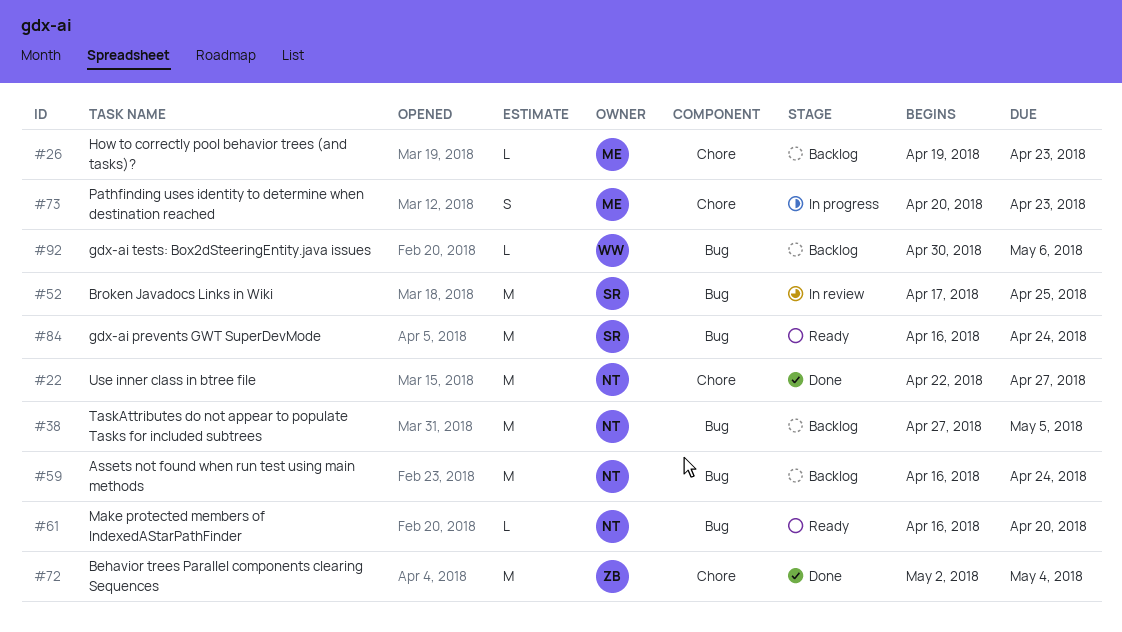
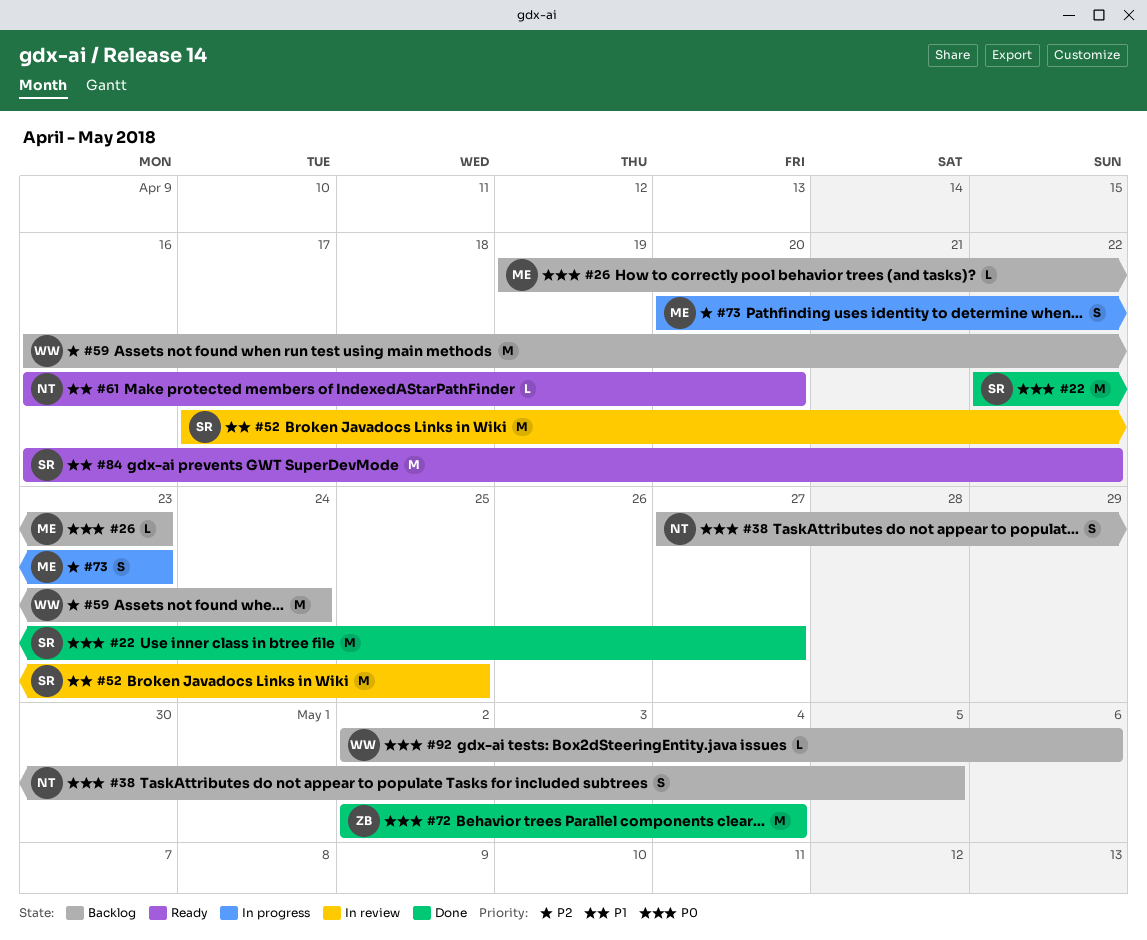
#22, owner: NT -> SR
#38, estimate: M -> S
#59, owner: NT -> WW
#84, due: Apr 24 -> Apr 22
#92, start: Apr 30 -> May 2

